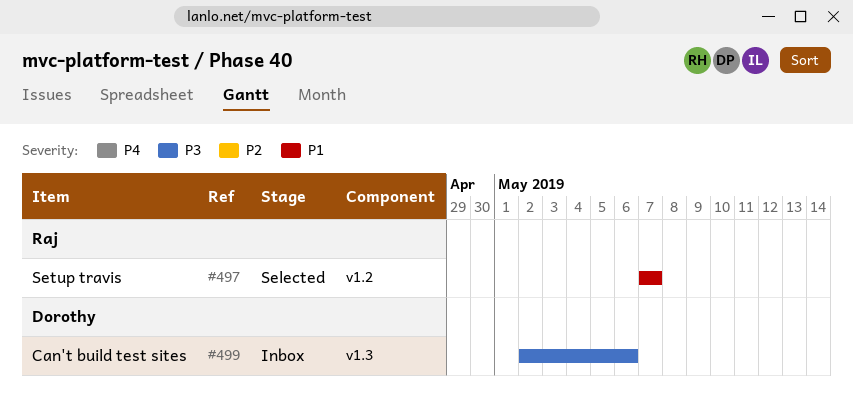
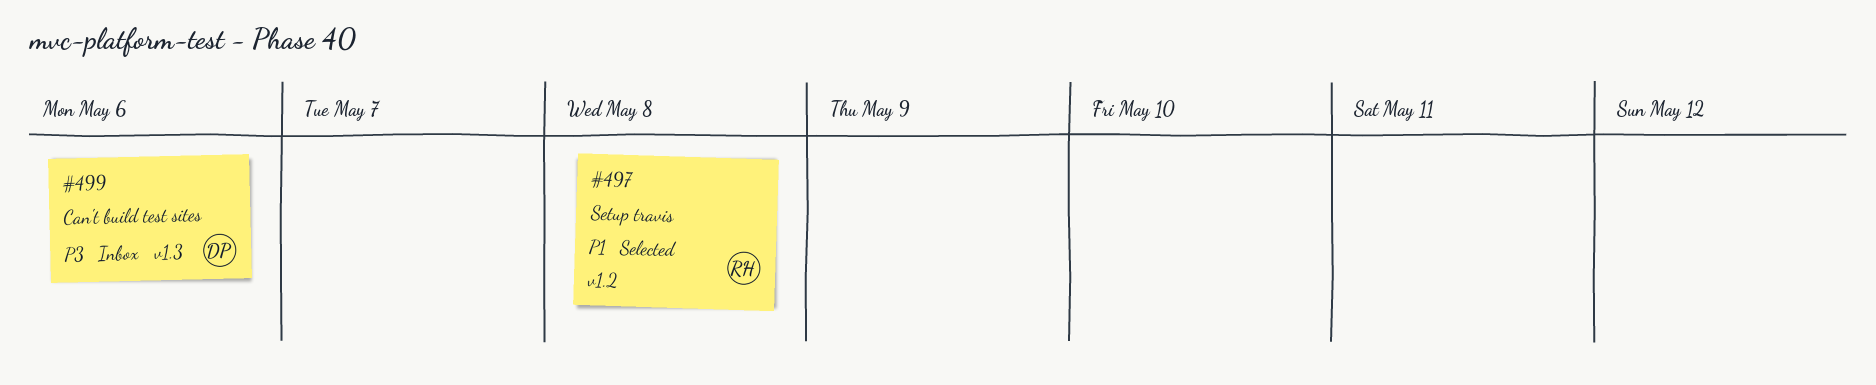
#497, due: May 7 -> May 8

